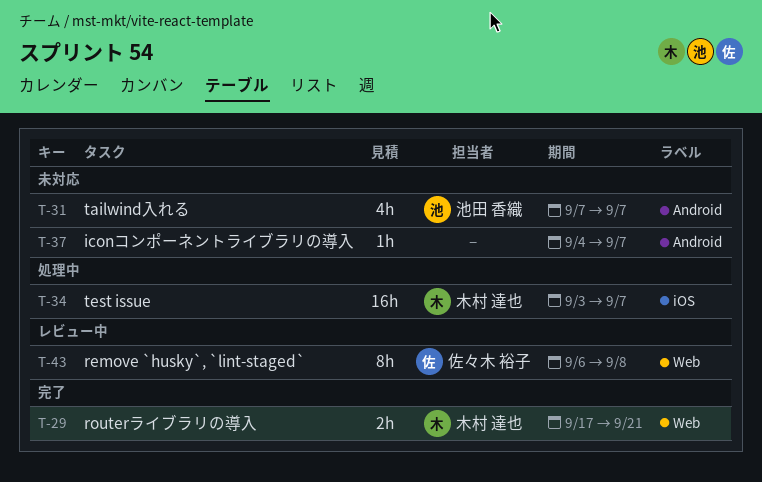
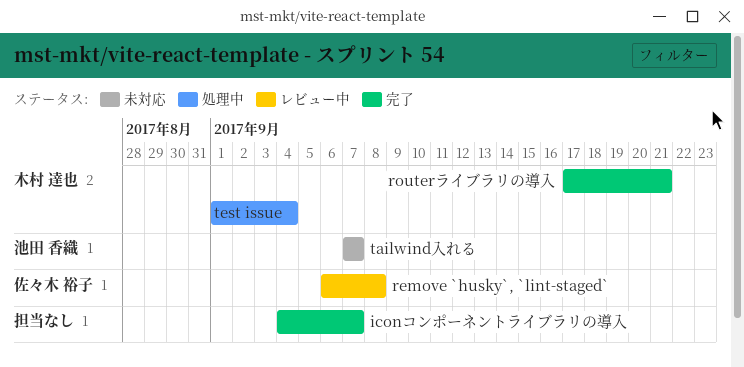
iconコンポーネントライブラリの導入, status: 未対応 -> 完了
test issue, start: Sep 3 -> Sep 1
test issue, due: Sep 7 -> Sep 4

